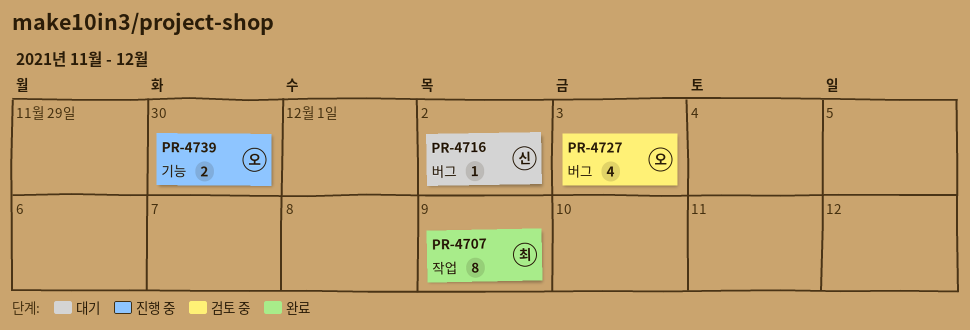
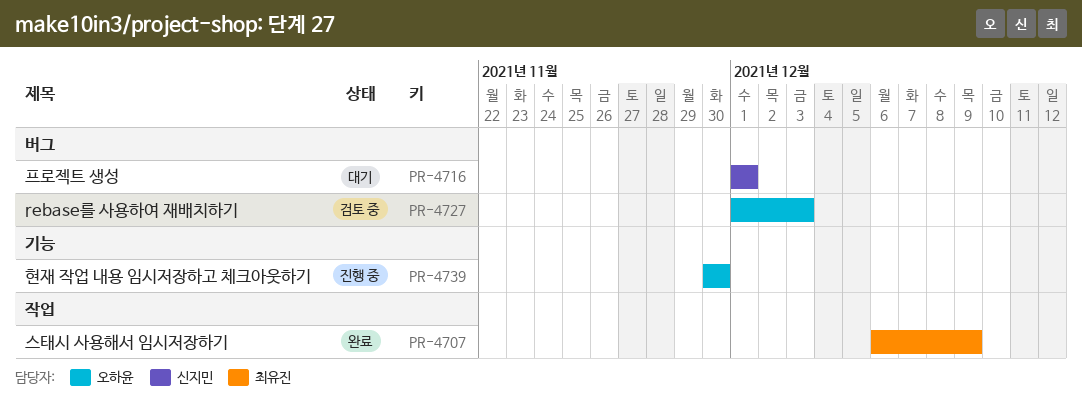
PR-4716, due: Dec 2 -> Dec 1

